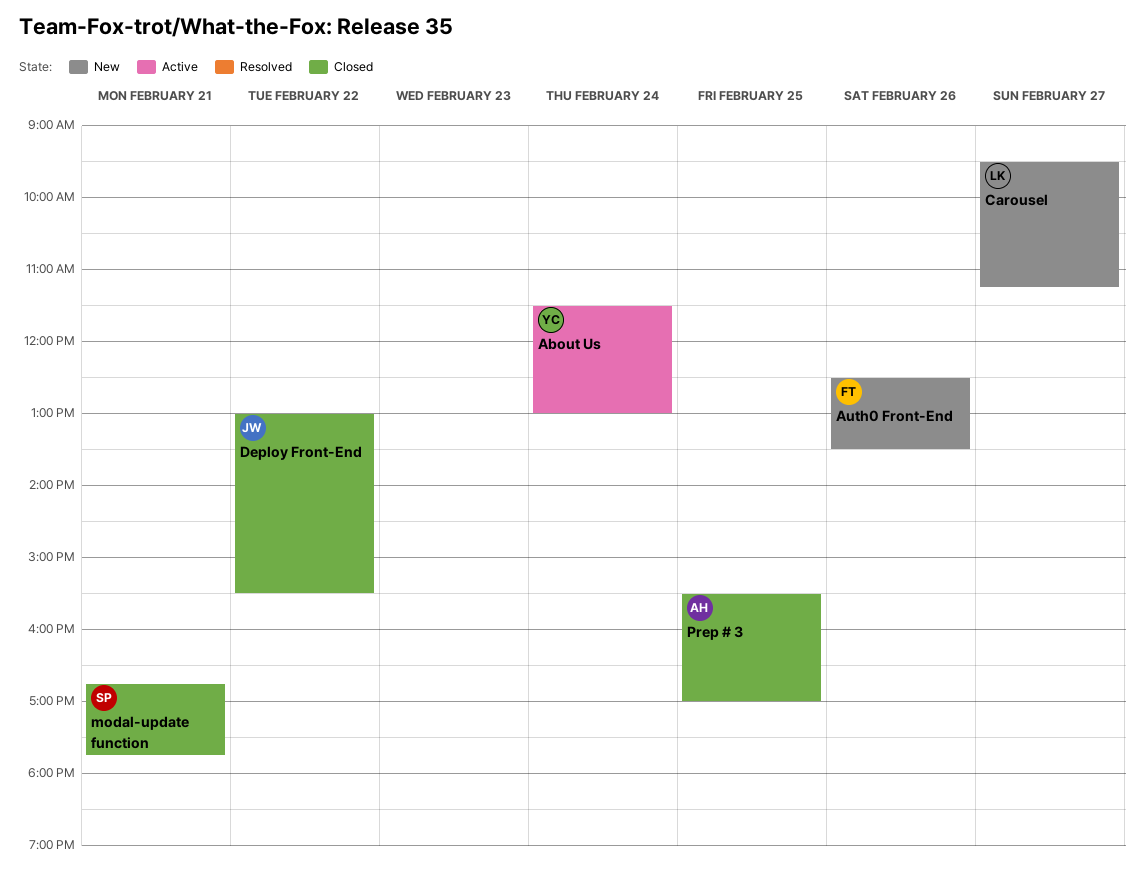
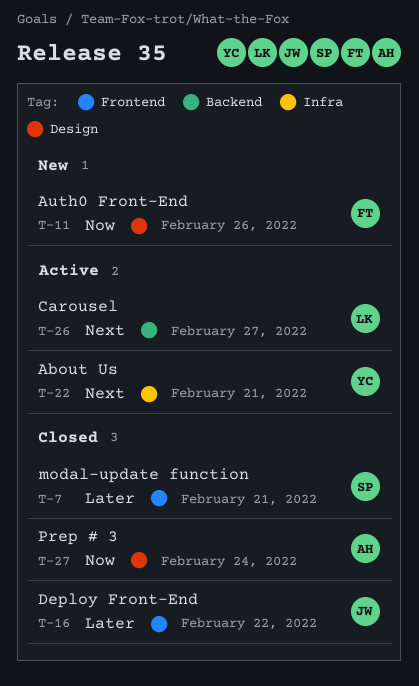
About Us, day: Feb 24 -> Feb 21
Carousel, status: New -> Active
Prep # 3, day: Feb 25 -> Feb 24

